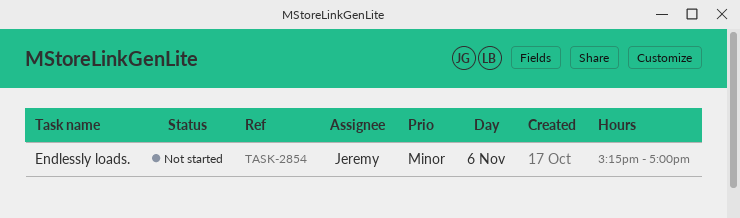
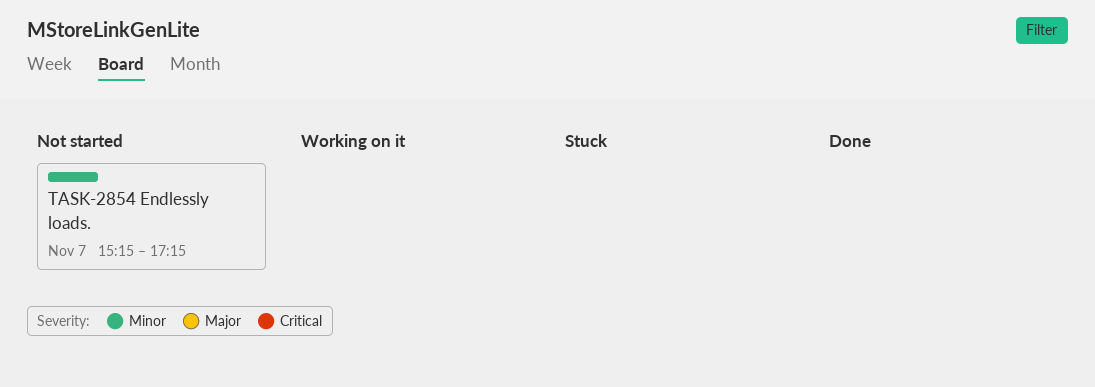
TASK-2854, day: Nov 6 -> Nov 7
TASK-2854, ends: 17:00 -> 17:15

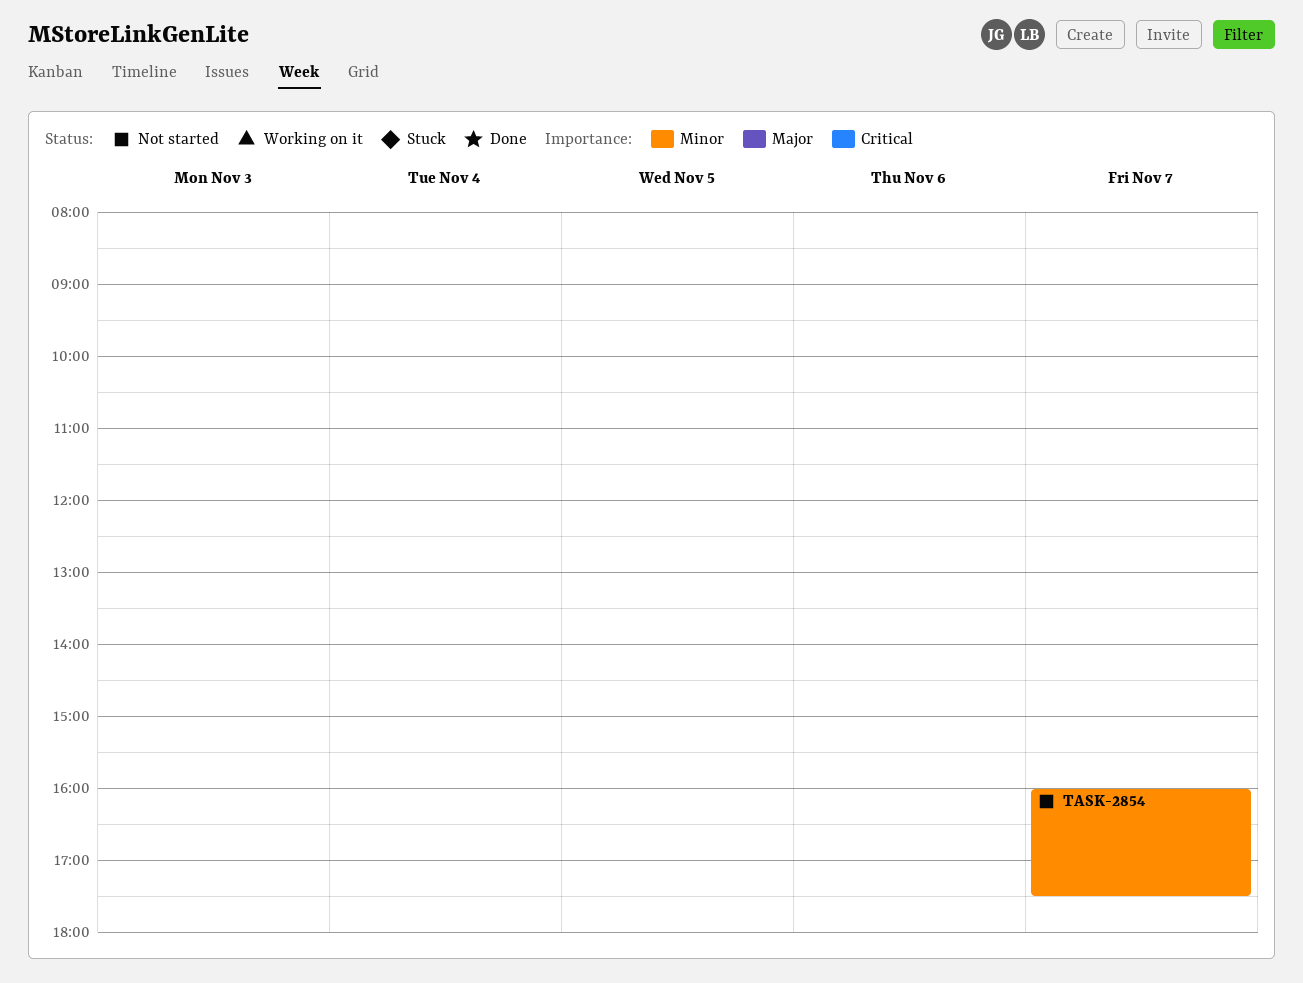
TASK-2854, begins: 15:15 -> 16:00
TASK-2854, ends: 17:15 -> 17:30

